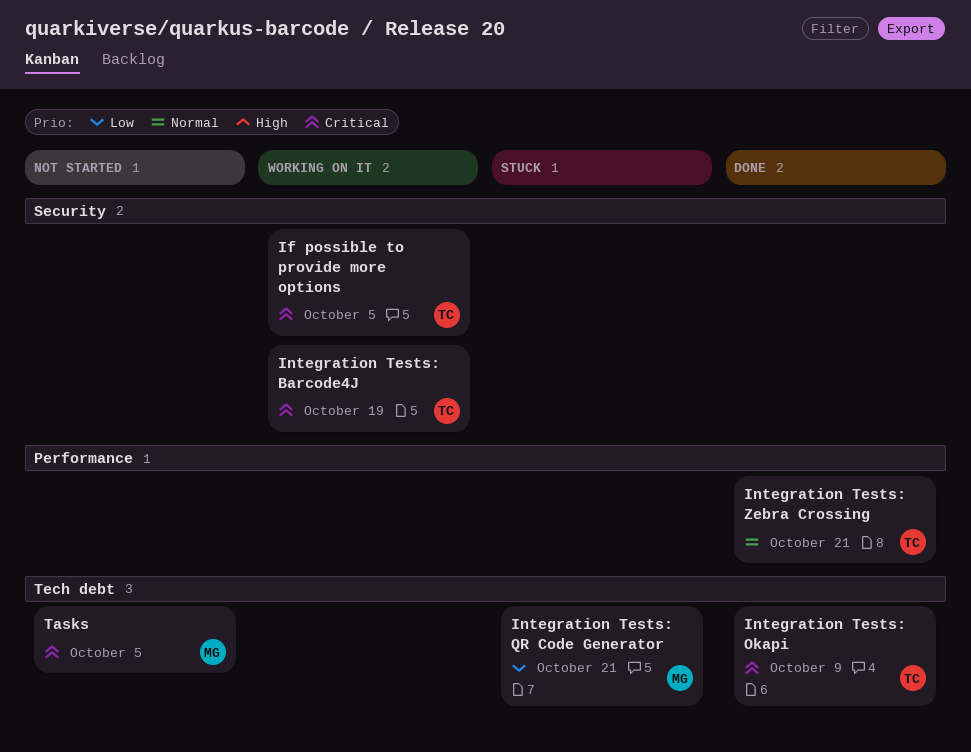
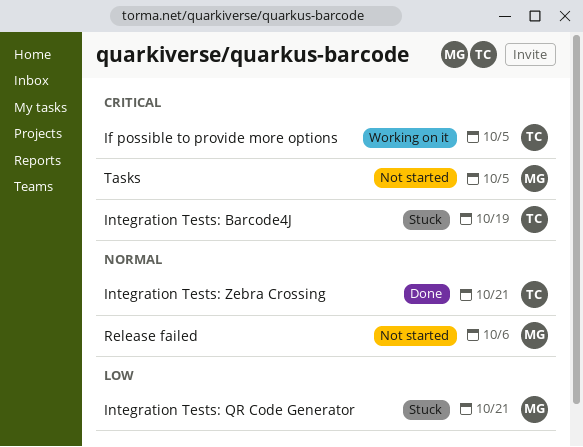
Integration Tests: Barcode4J, status: Working on it -> Stuck
Integration Tests: Okapi: present -> none
Release failed: none -> present

